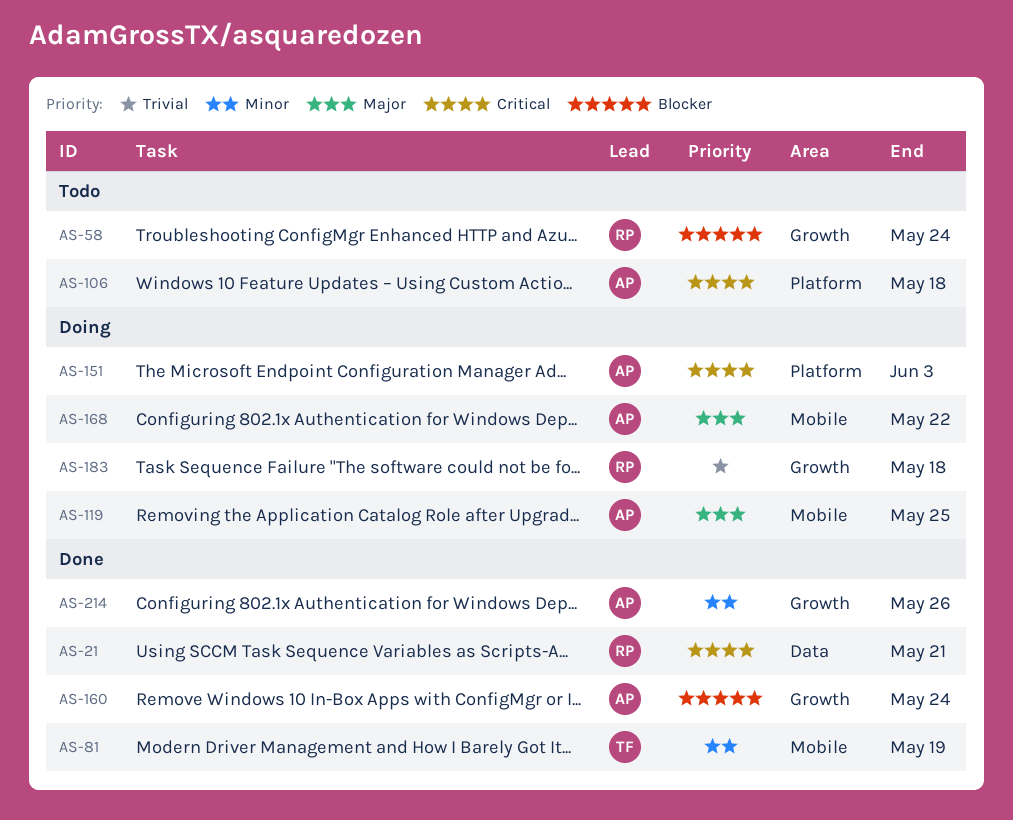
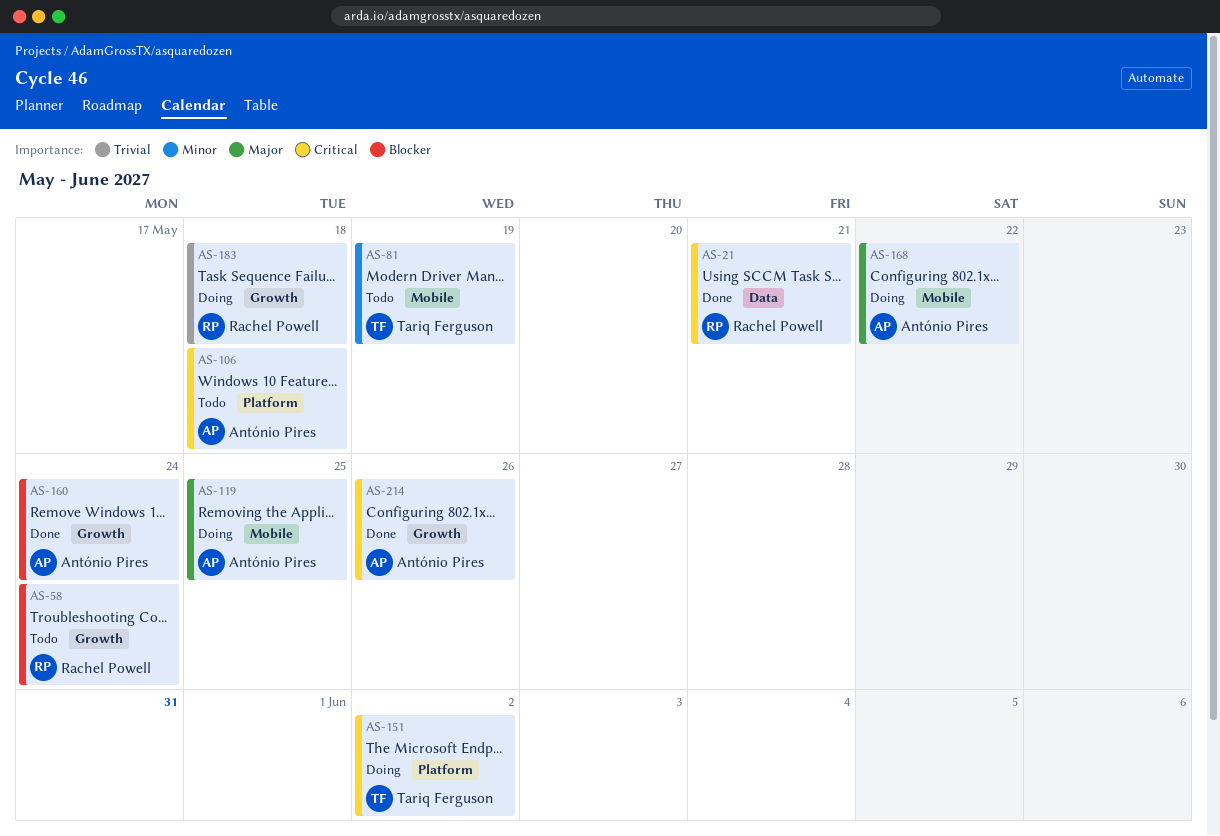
AS-81, status: Done -> Todo
AS-151, owner: António Pires -> Tariq Ferguson
AS-151, due: Jun 3 -> Jun 2
AS-214, priority: Minor -> Critical

